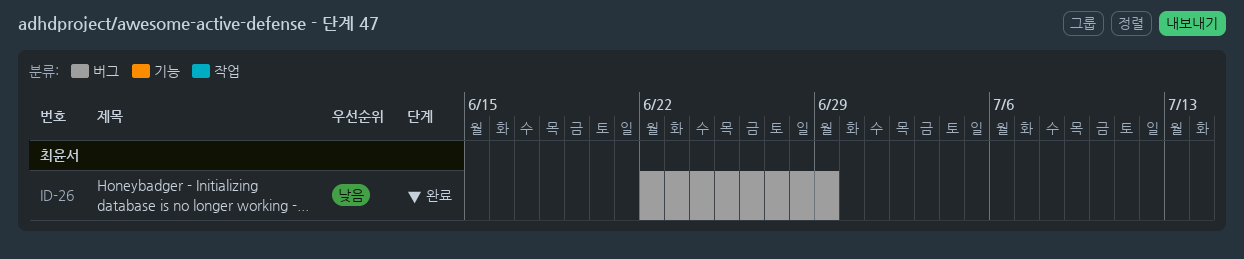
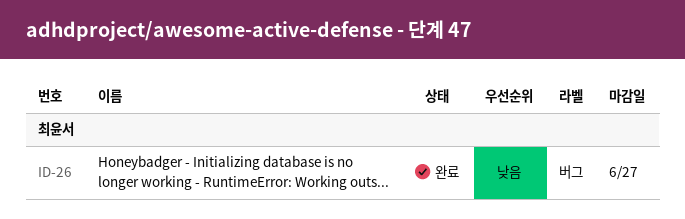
ID-26, due: Jun 29 -> Jun 27

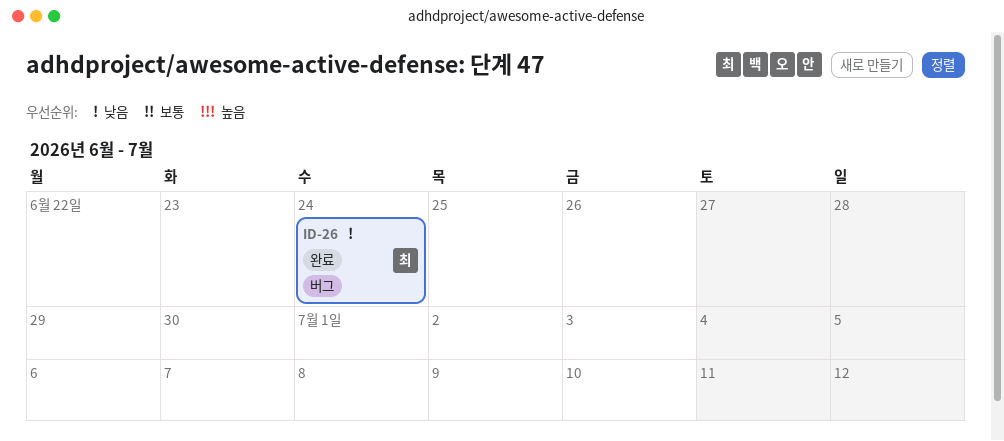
ID-26, due: Jun 27 -> Jun 24

